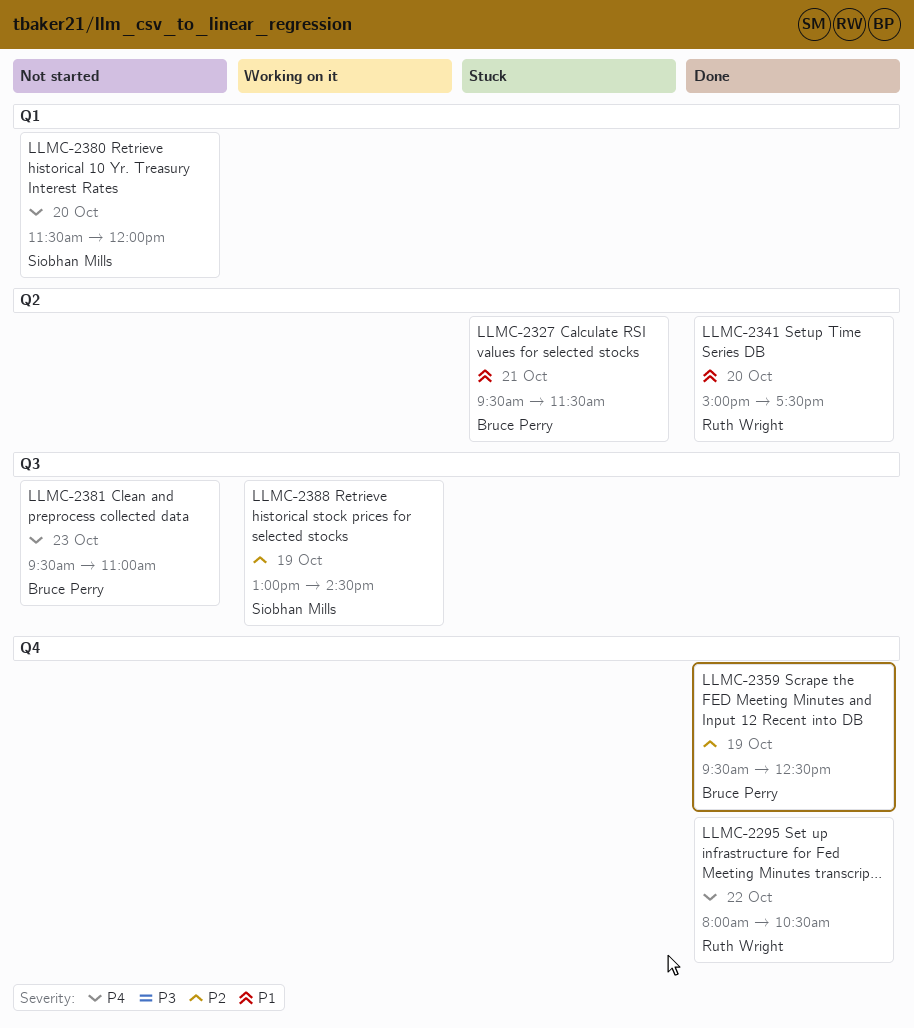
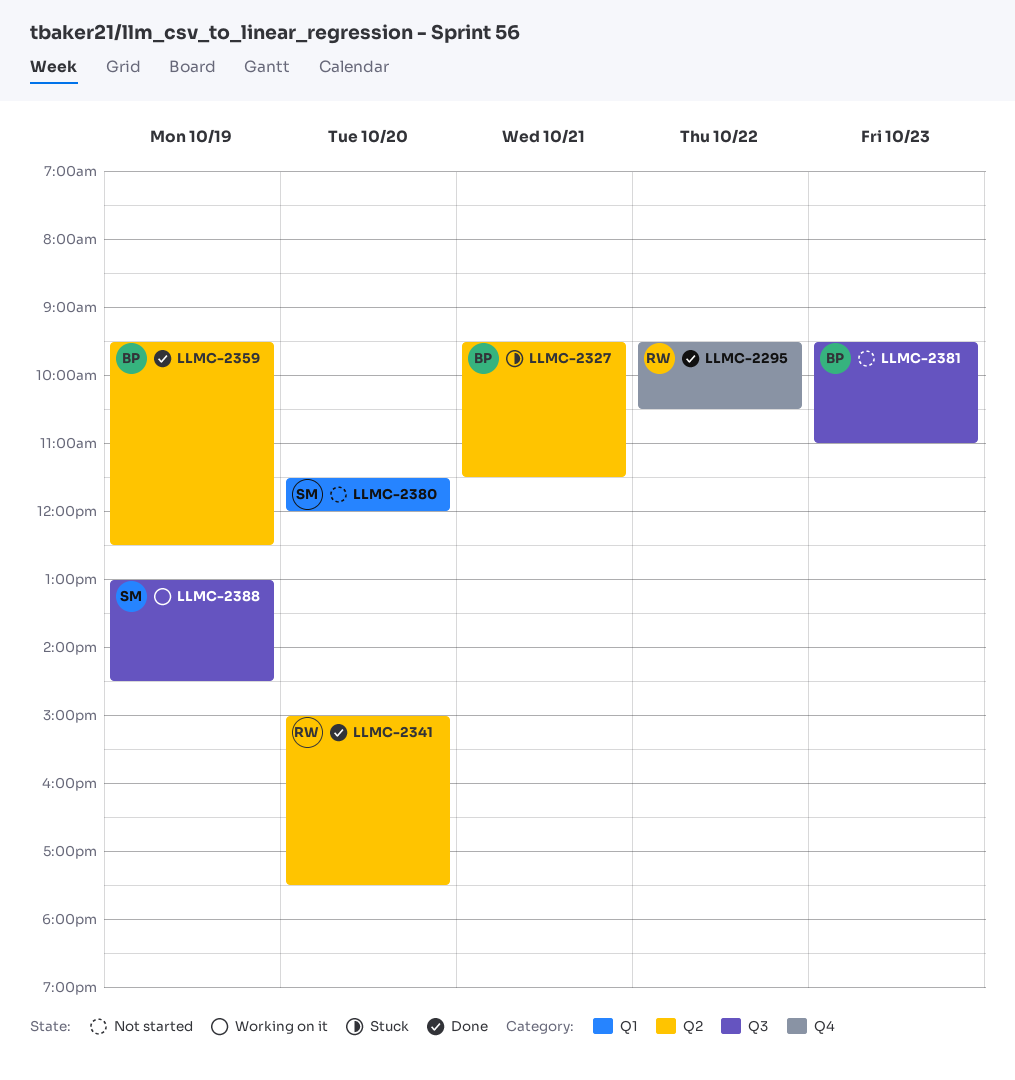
LLMC-2295, begins: 08:00 -> 09:30
LLMC-2359, label: Q4 -> Q2

